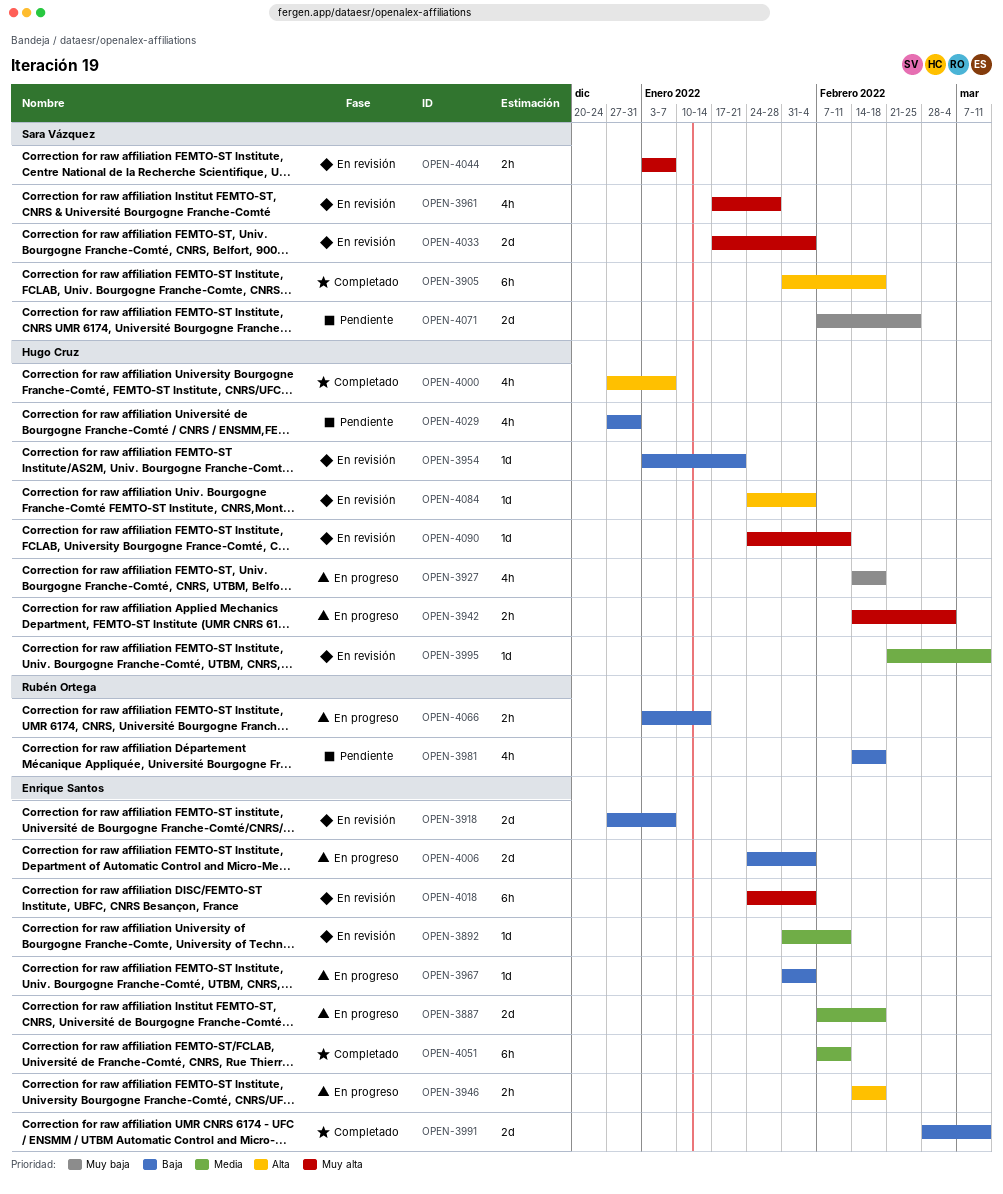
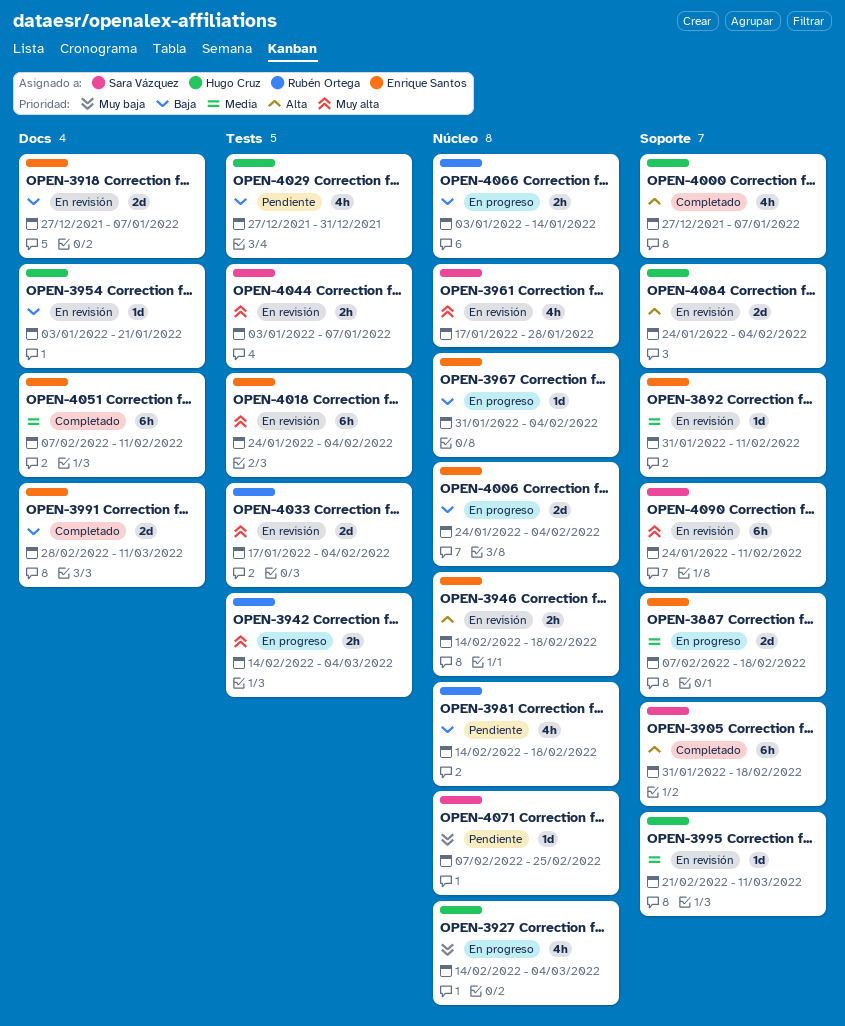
OPEN-3927, due: Feb 18 -> Mar 4
OPEN-3942, owner: Hugo Cruz -> Rubén Ortega
OPEN-3946, status: En progreso -> En revisión
OPEN-4033, owner: Sara Vázquez -> Rubén Ortega
OPEN-4071, estimate: 2d -> 1d
OPEN-4084, estimate: 1d -> 2d
OPEN-4090, owner: Hugo Cruz -> Sara Vázquez
OPEN-4090, estimate: 1d -> 6h

